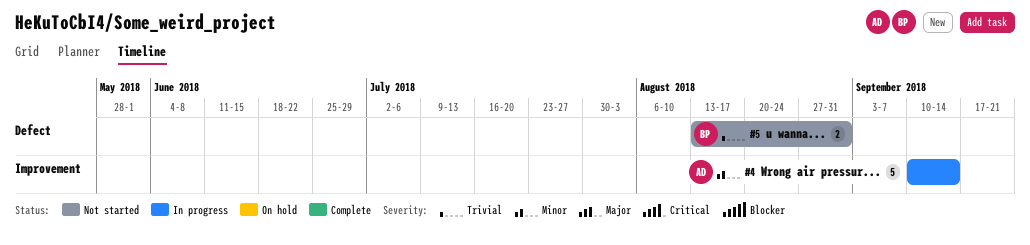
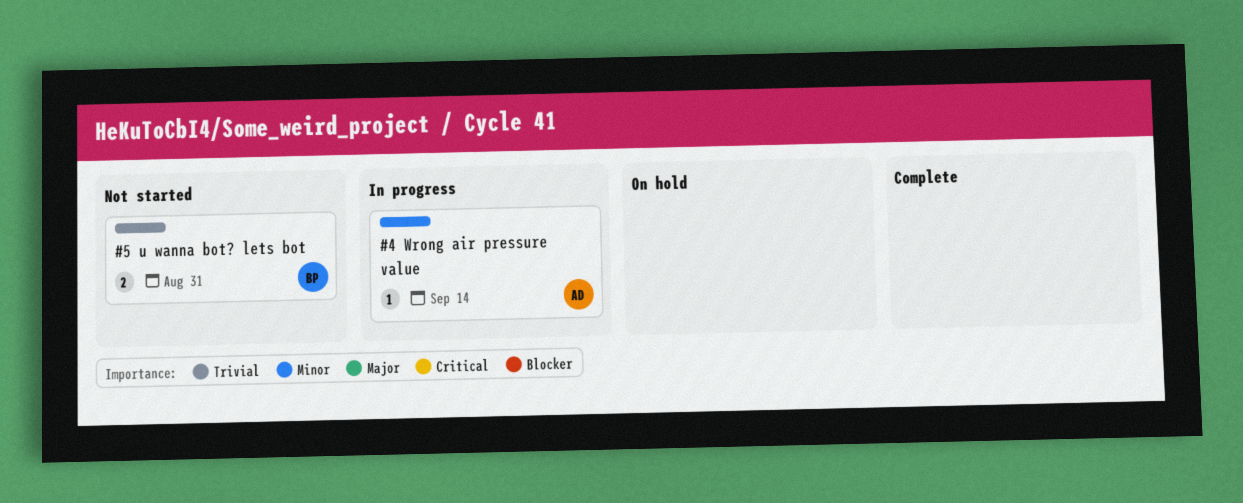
#4, estimate: 5 -> 1

